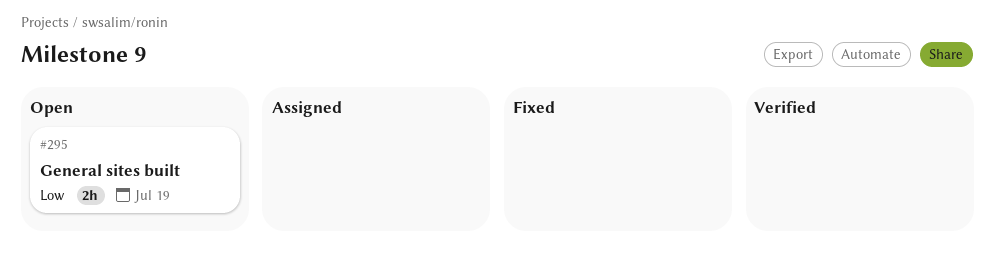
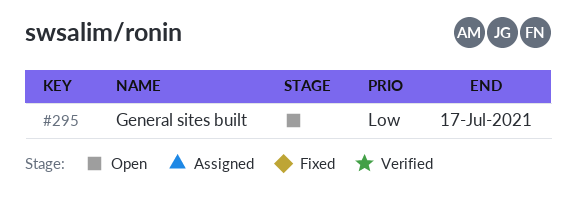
#295, due: Jul 19 -> Jul 17

